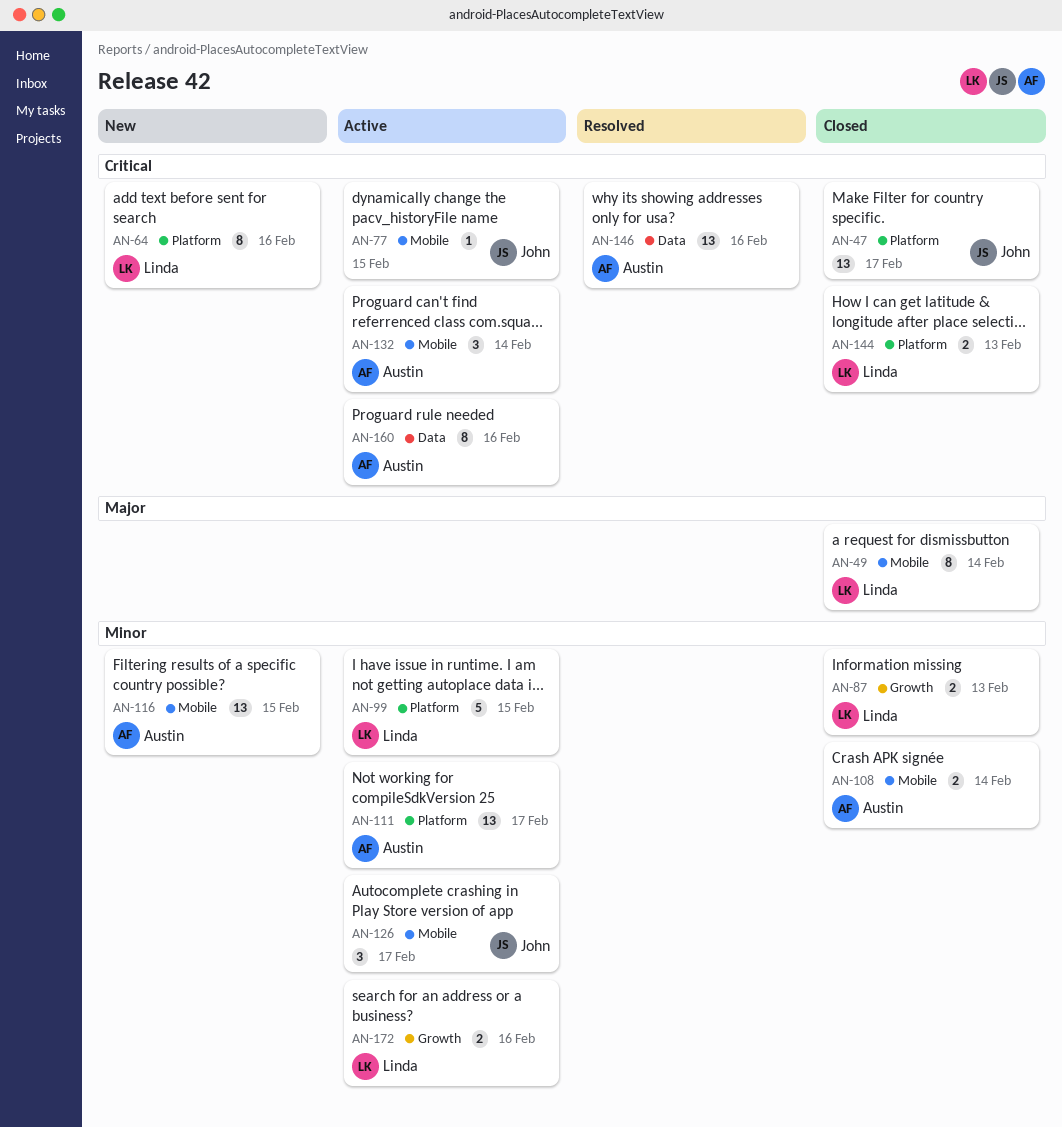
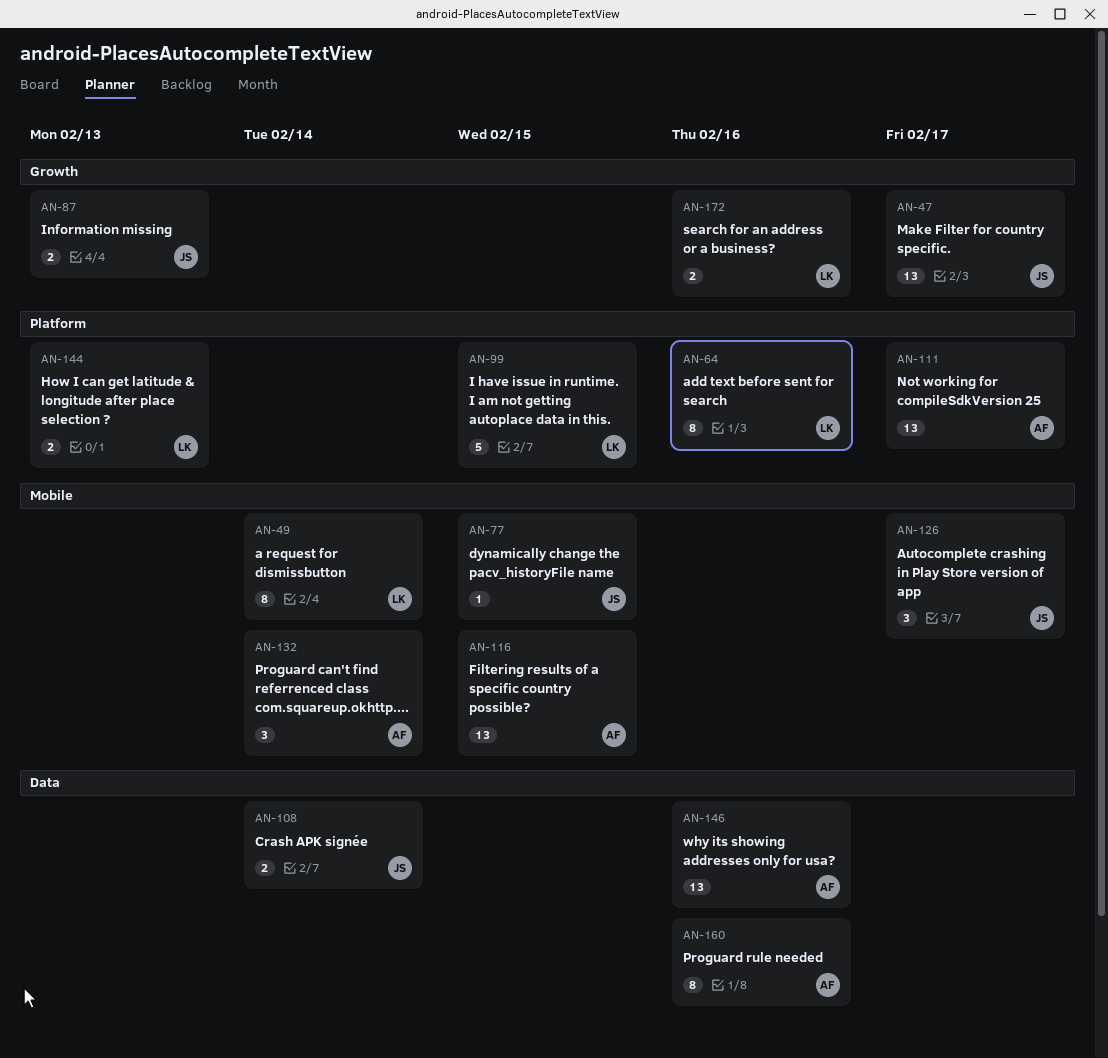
AN-47, label: Platform -> Growth
AN-87, owner: Linda -> John
AN-108, owner: Austin -> John
AN-108, label: Mobile -> Data

